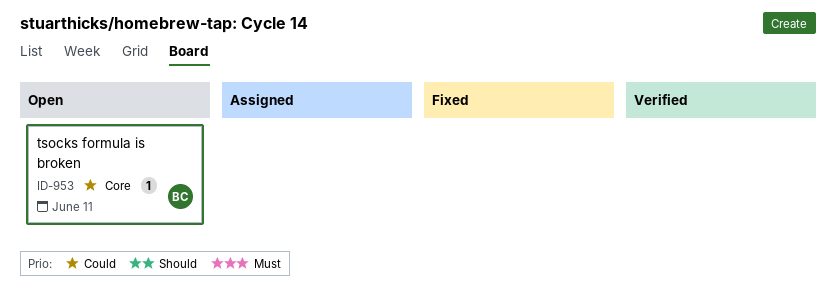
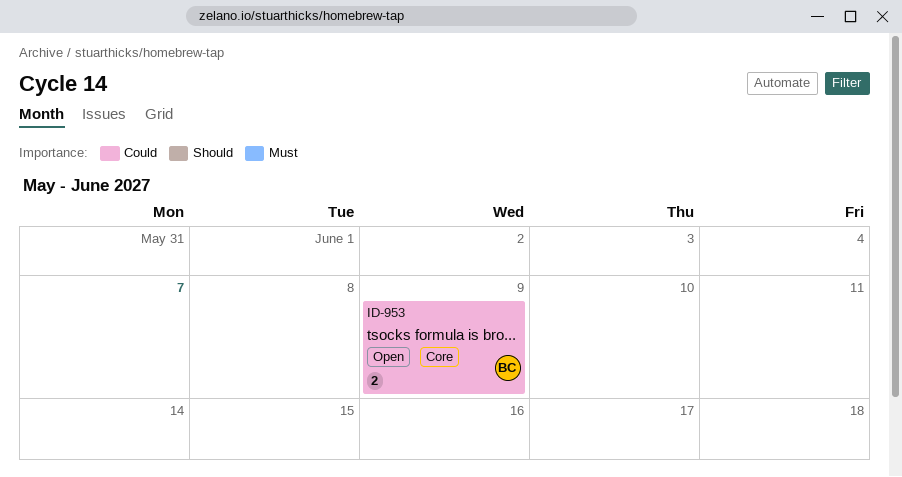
ID-953, estimate: 1 -> 2
ID-953, due: Jun 11 -> Jun 9

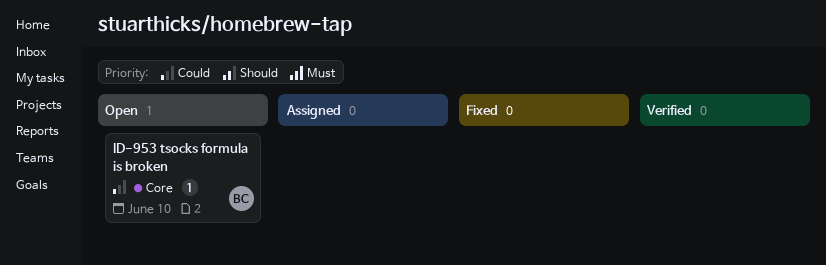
ID-953, estimate: 2 -> 1
ID-953, due: Jun 9 -> Jun 10

